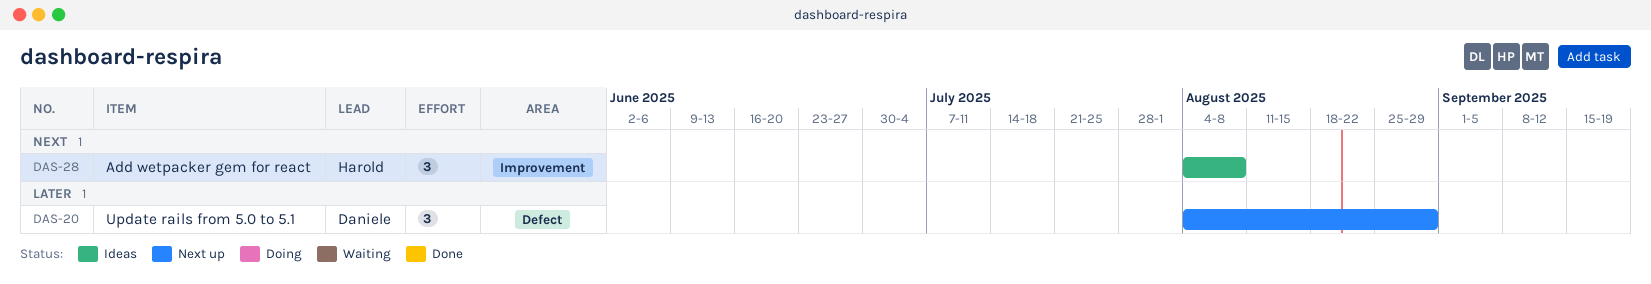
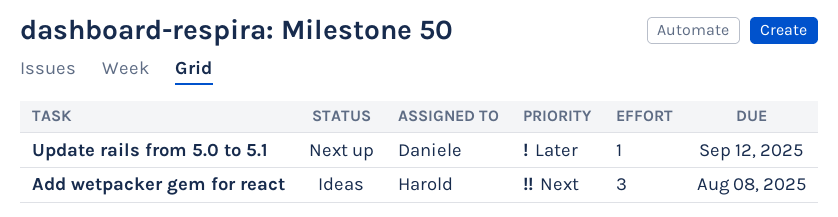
Update rails from 5.0 to 5.1, estimate: 3 -> 1
Update rails from 5.0 to 5.1, due: Aug 29 -> Sep 12

